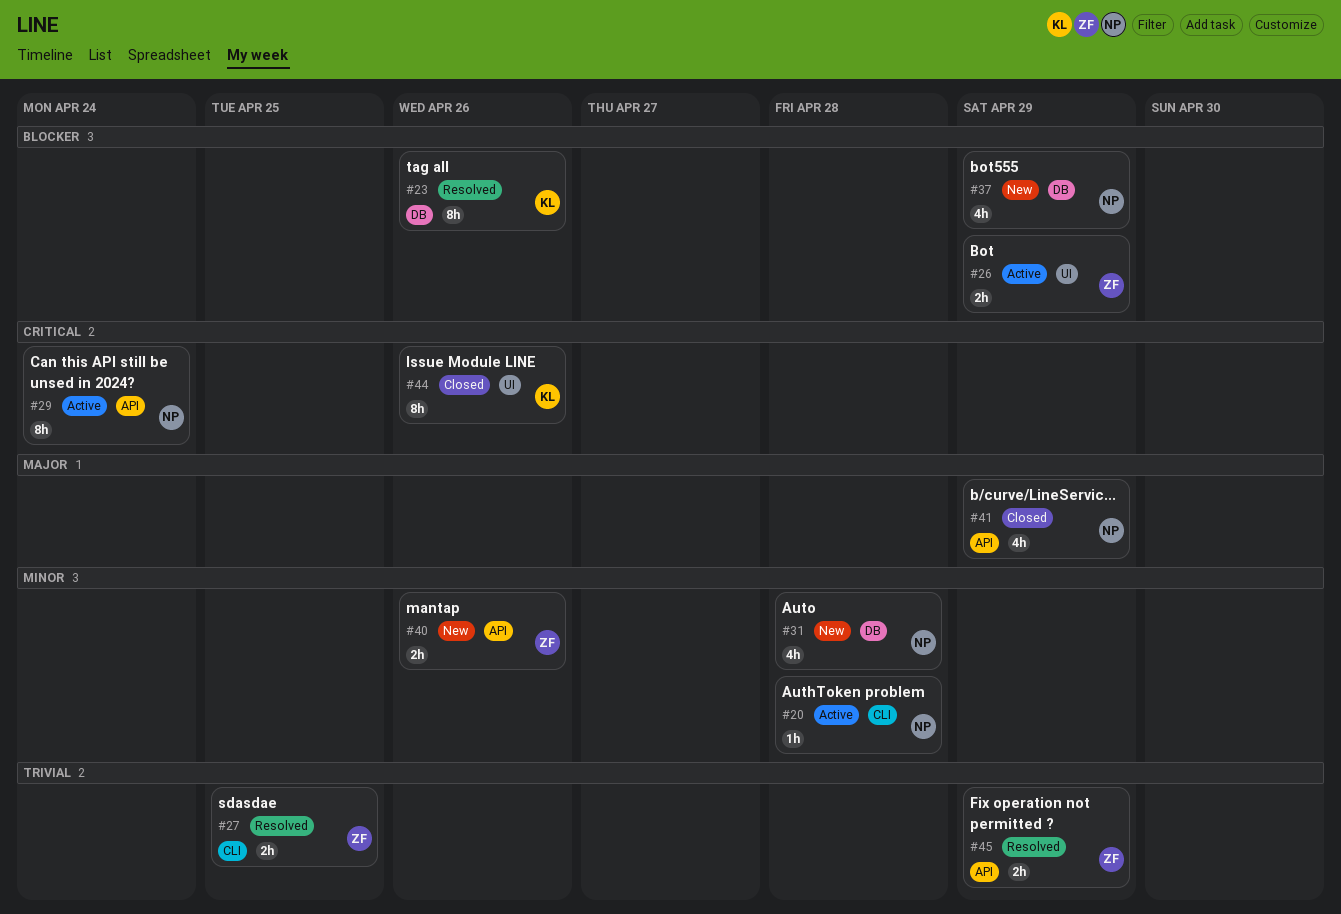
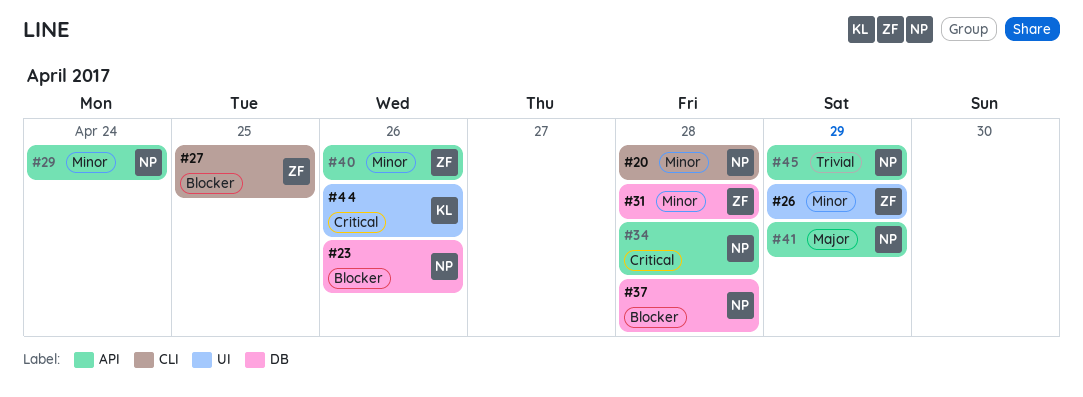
#23, owner: KL -> NP
#26, priority: Blocker -> Minor
#27, priority: Trivial -> Blocker
#29, priority: Critical -> Minor
#31, owner: NP -> ZF
#34: none -> present
#37, due: Apr 29 -> Apr 28
#45, owner: ZF -> NP

